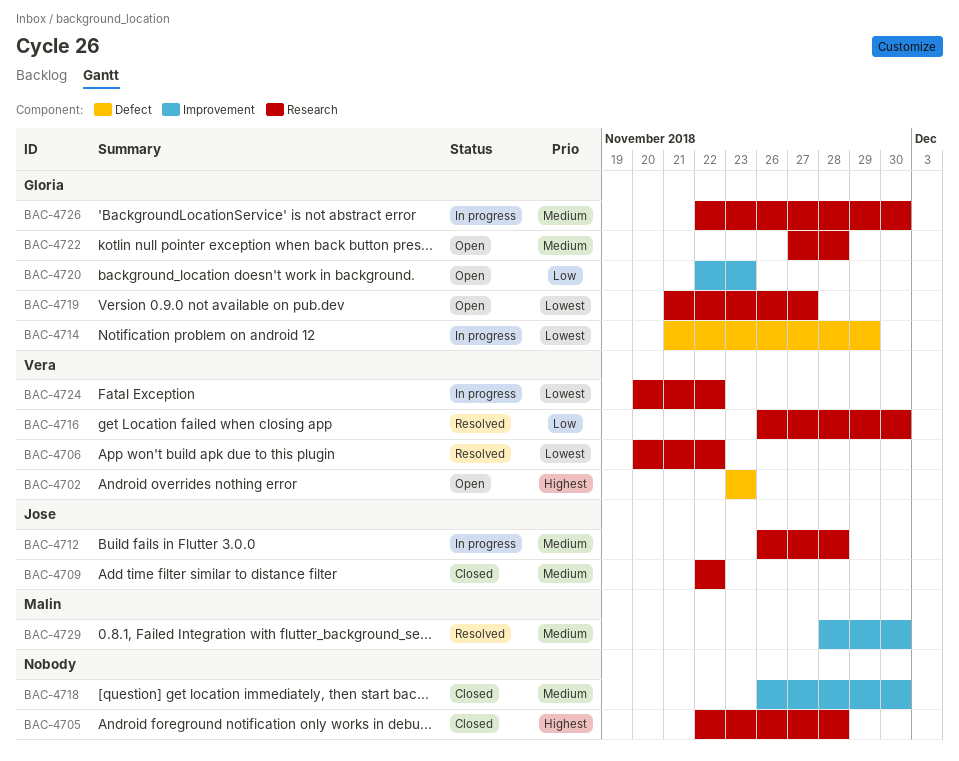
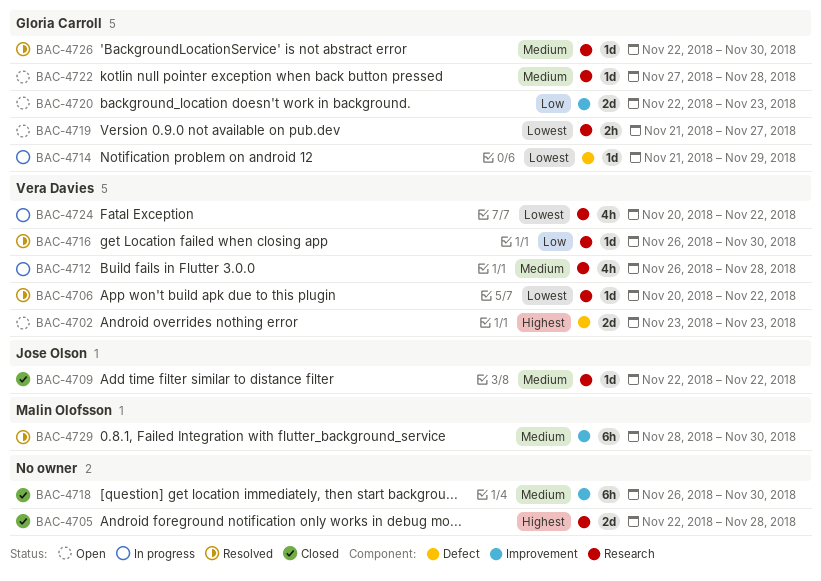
BAC-4712, owner: Jose Olson -> Vera Davies
BAC-4726, status: In progress -> Resolved

